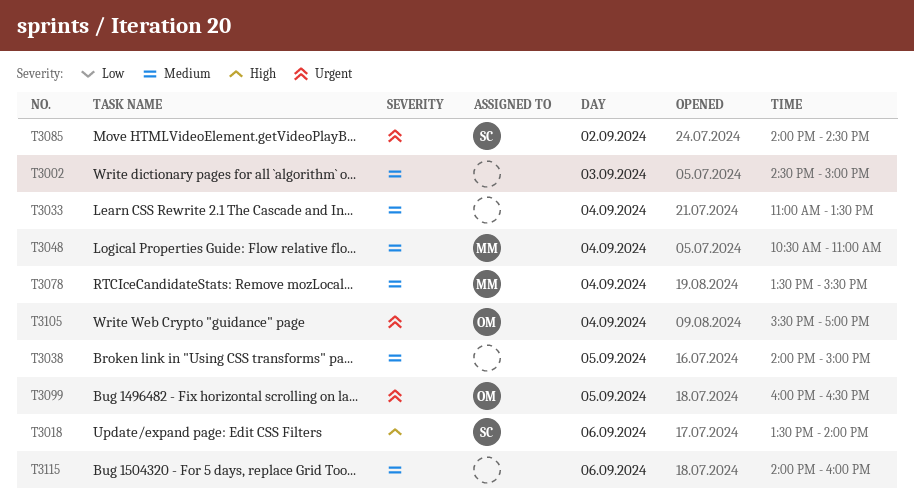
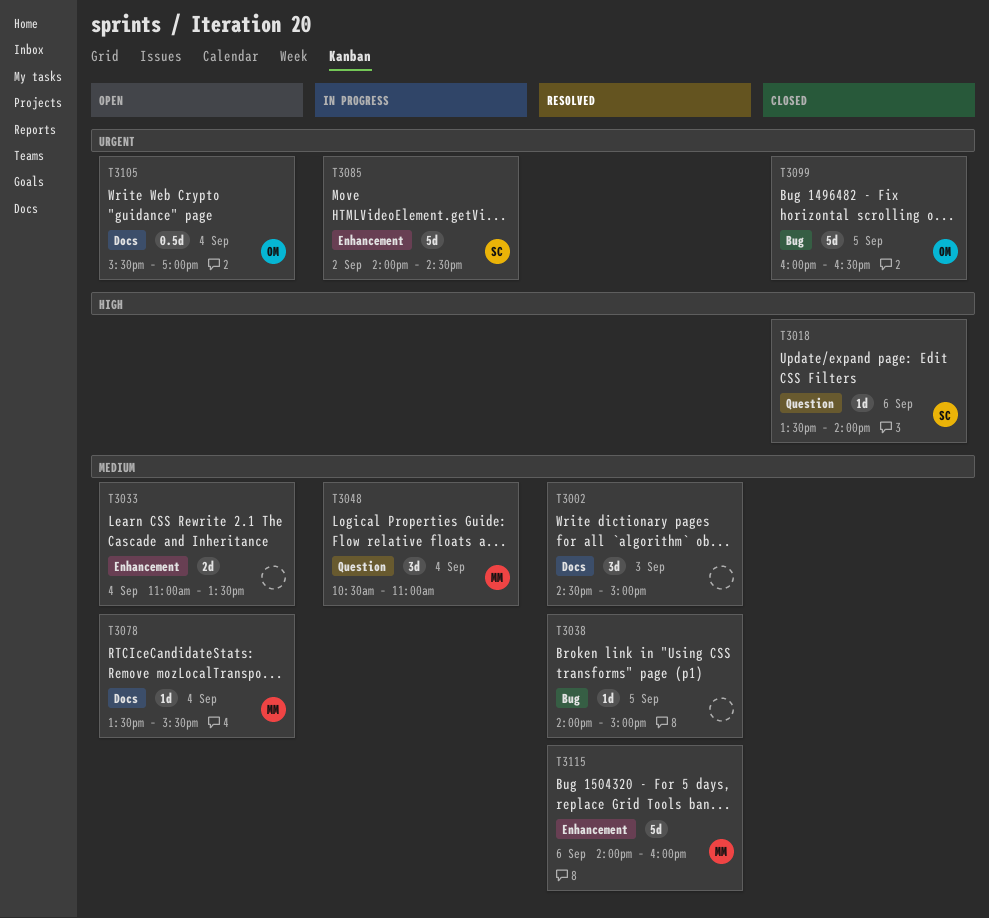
T3115, owner: none -> MM

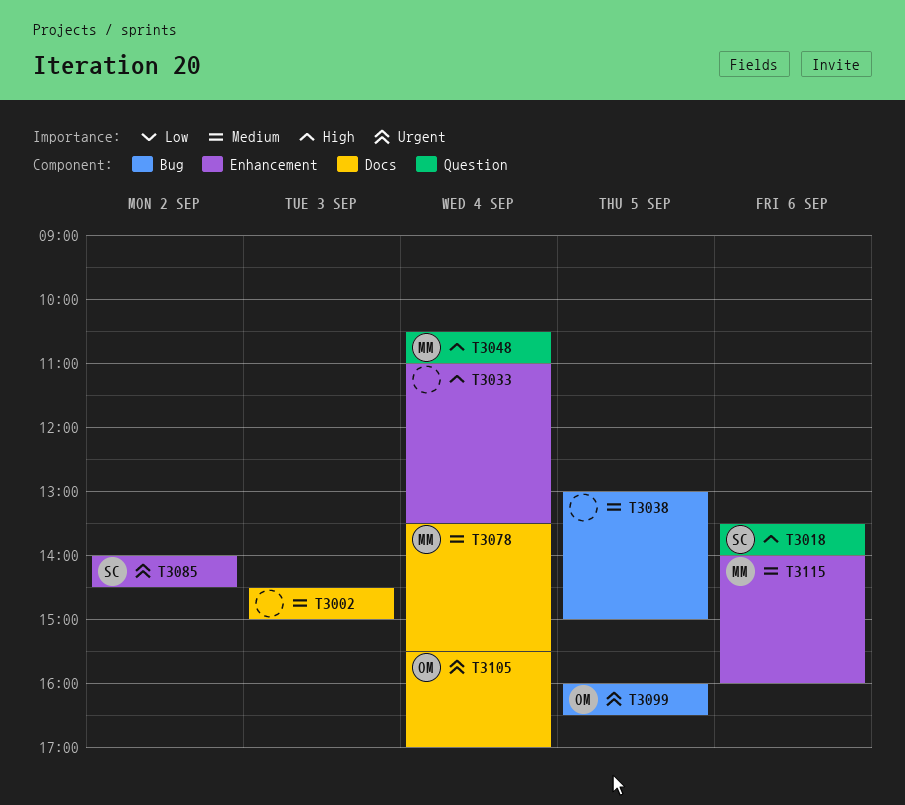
T3033, priority: Medium -> High
T3038, begins: 14:00 -> 13:00
T3048, priority: Medium -> High

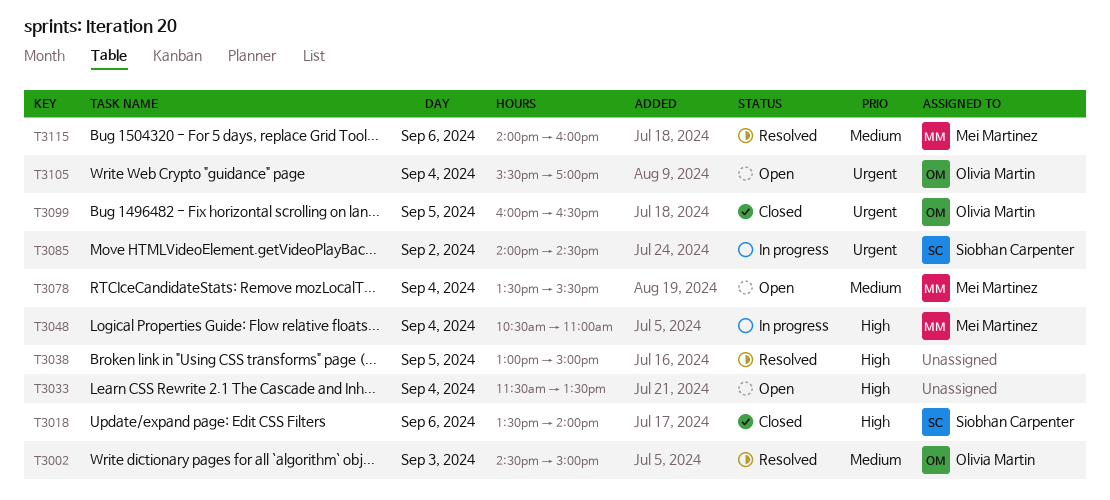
T3002, owner: none -> Olivia Martin
T3033, begins: 11:00 -> 11:30
T3038, priority: Medium -> High

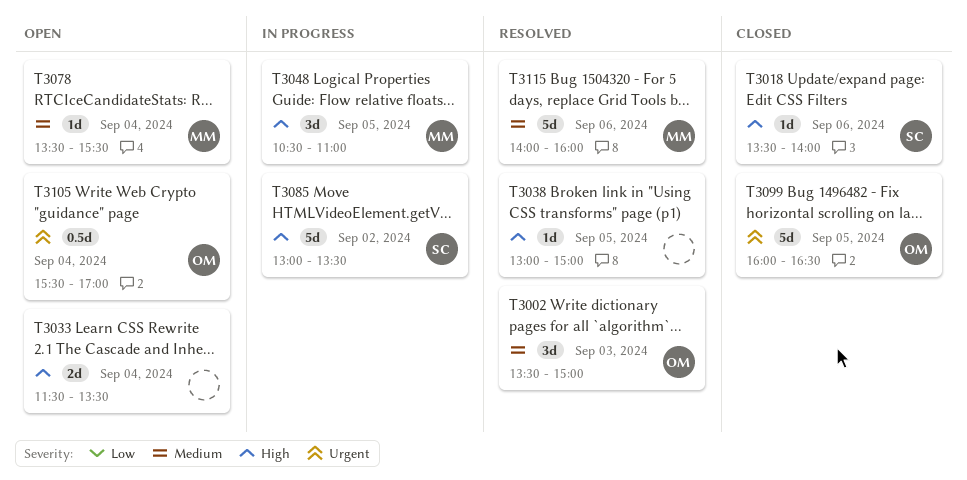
T3002, begins: 14:30 -> 13:30
T3048, day: Sep 4 -> Sep 5
T3085, priority: Urgent -> High
T3085, begins: 14:00 -> 13:00
T3085, ends: 14:30 -> 13:30

